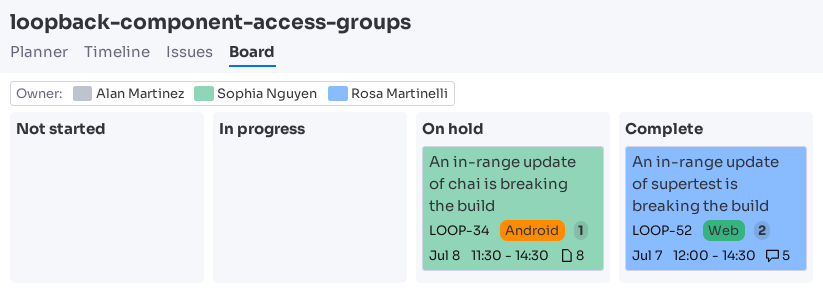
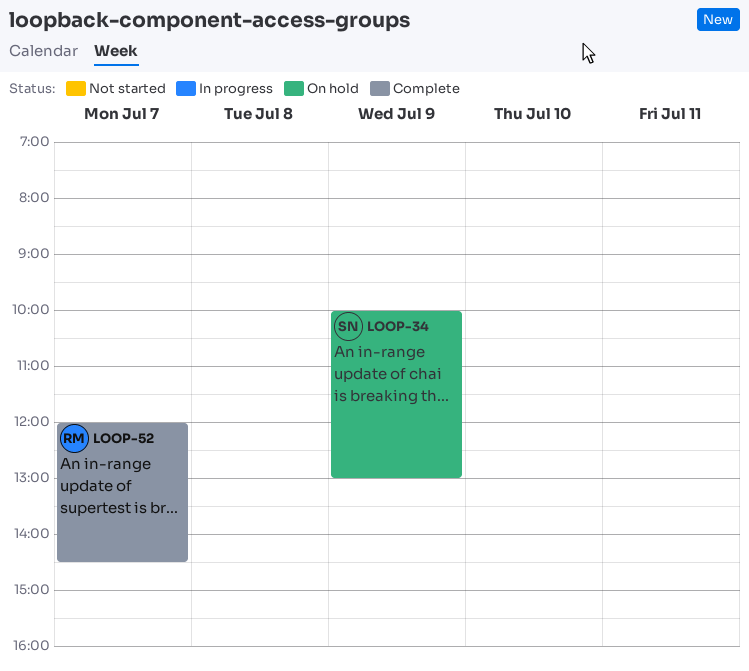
LOOP-34, day: Jul 8 -> Jul 9
LOOP-34, begins: 11:30 -> 10:00
LOOP-34, ends: 14:30 -> 13:00

